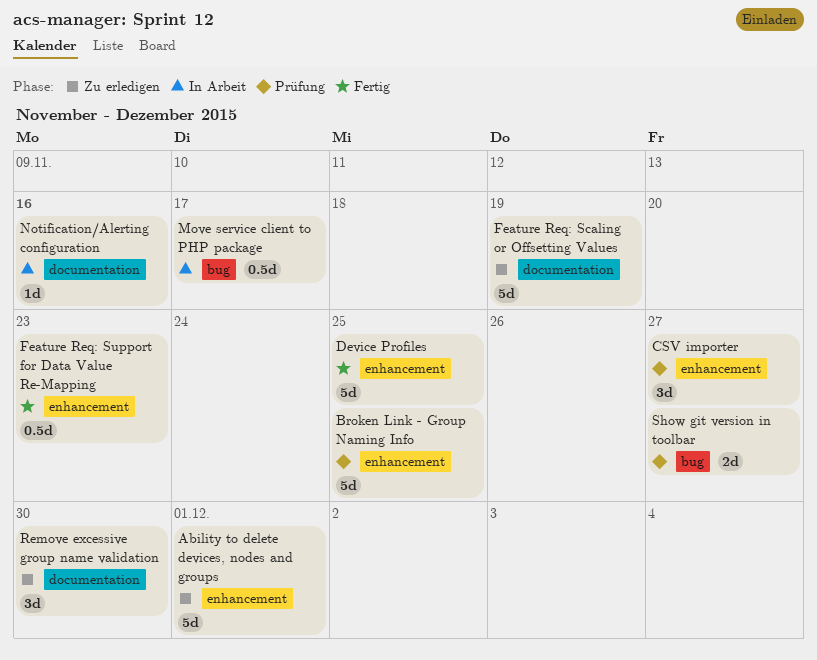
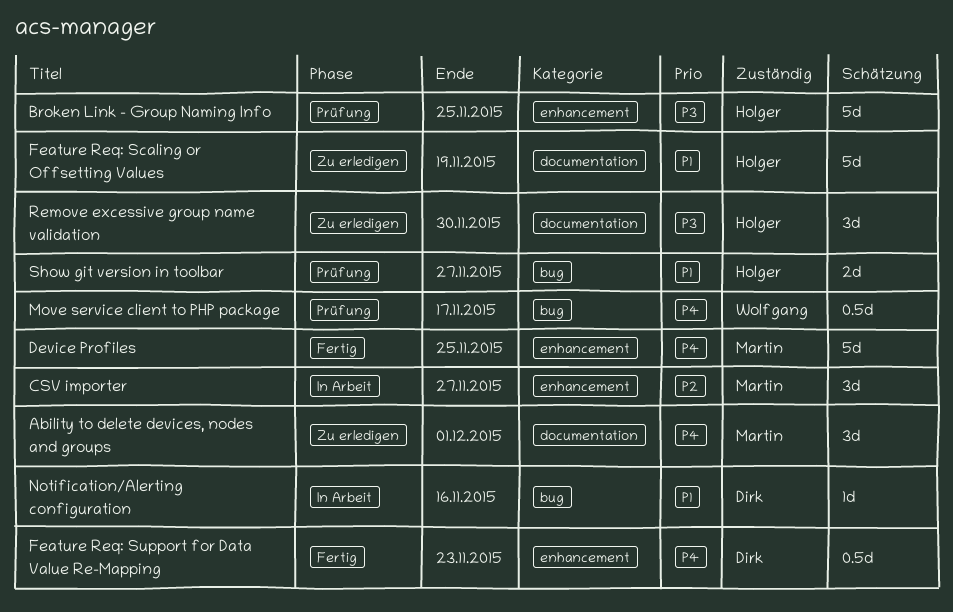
Ability to delete devices, nodes and groups, label: enhancement -> documentation
Ability to delete devices, nodes and groups, estimate: 5d -> 3d
CSV importer, status: Prüfung -> In Arbeit
Move service client to PHP package, status: In Arbeit -> Prüfung
Notification/Alerting configuration, label: documentation -> bug

